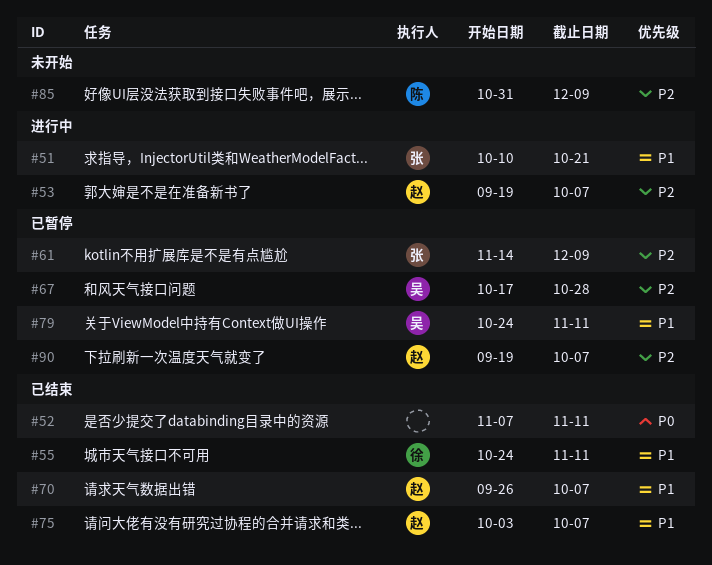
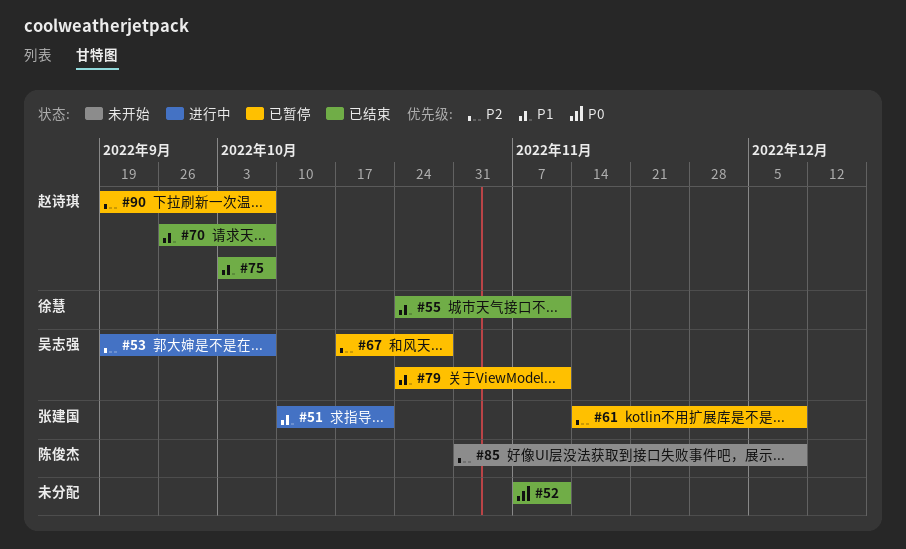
#53, owner: 赵诗琪 -> 吴志强

